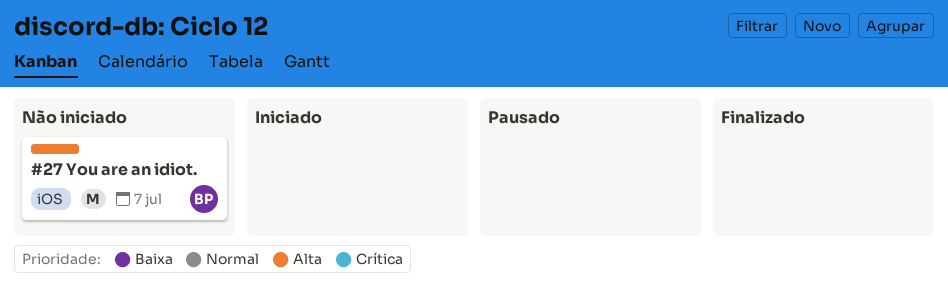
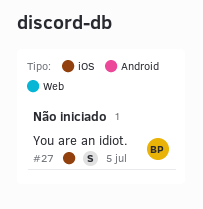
#27, estimate: M -> S
#27, due: Jul 7 -> Jul 5

